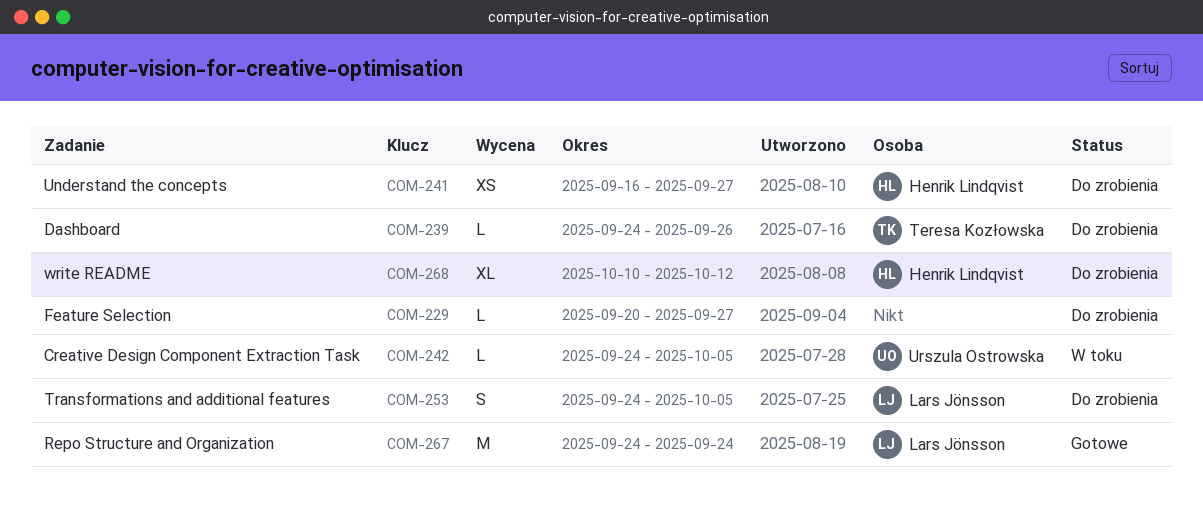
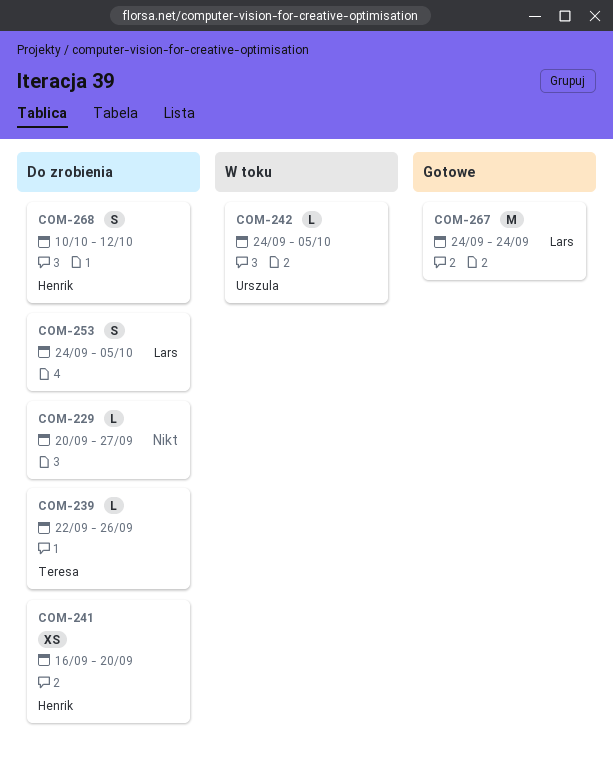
COM-239, start: Sep 24 -> Sep 22
COM-241, due: Sep 27 -> Sep 20
COM-268, estimate: XL -> S

